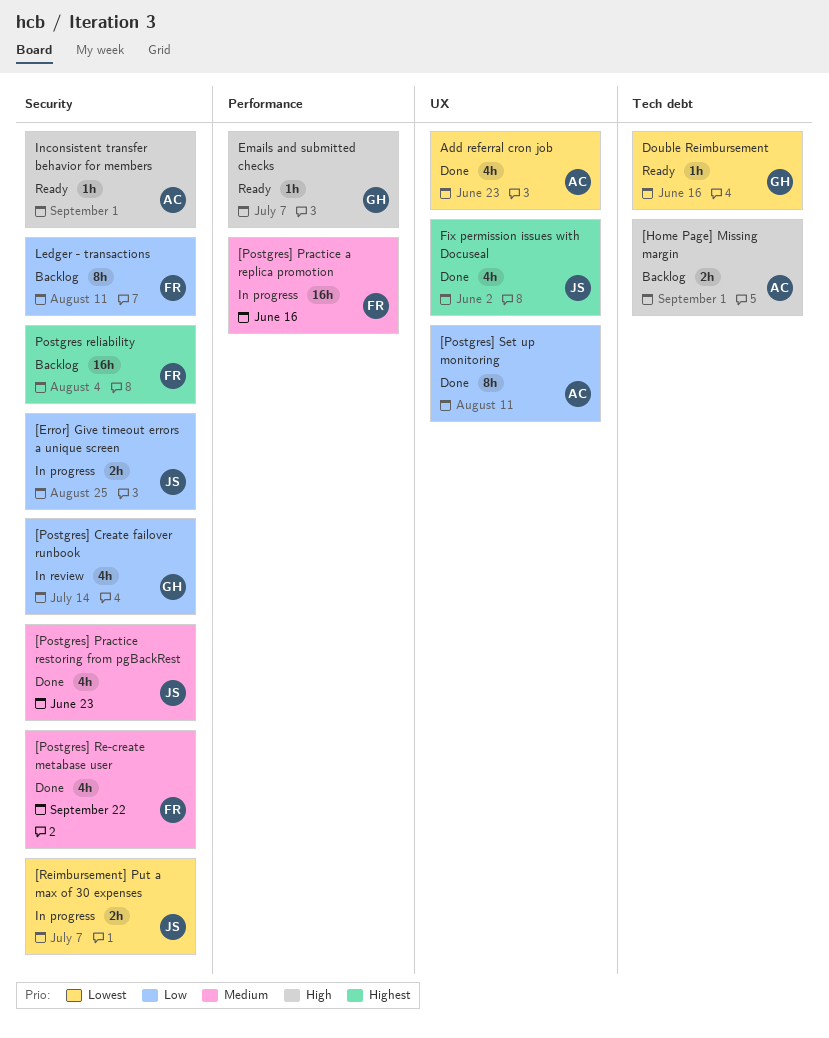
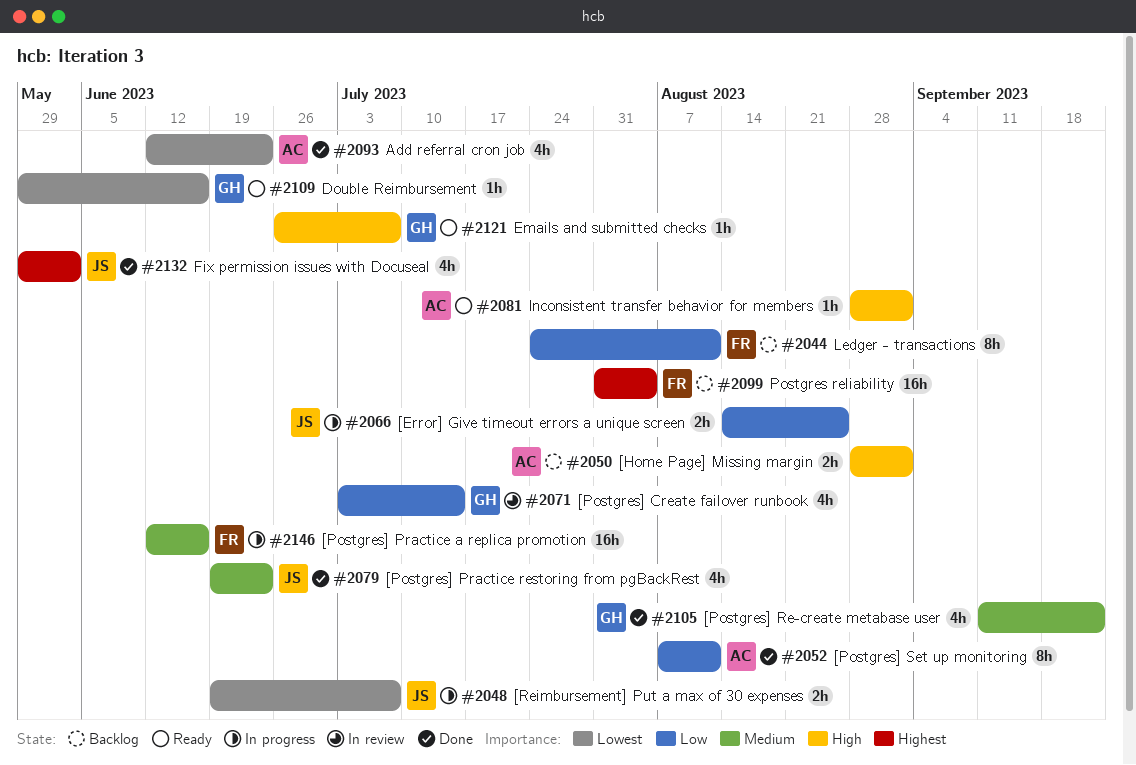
[Postgres] Re-create metabase user, owner: FR -> GH

